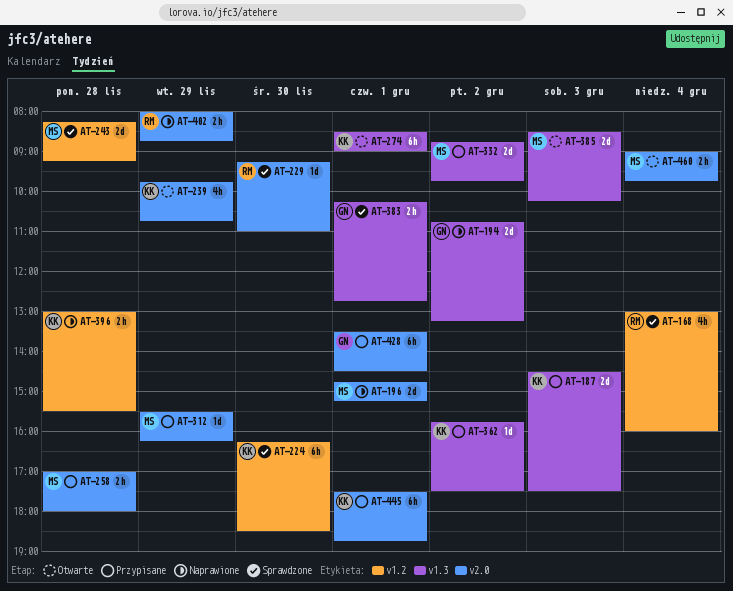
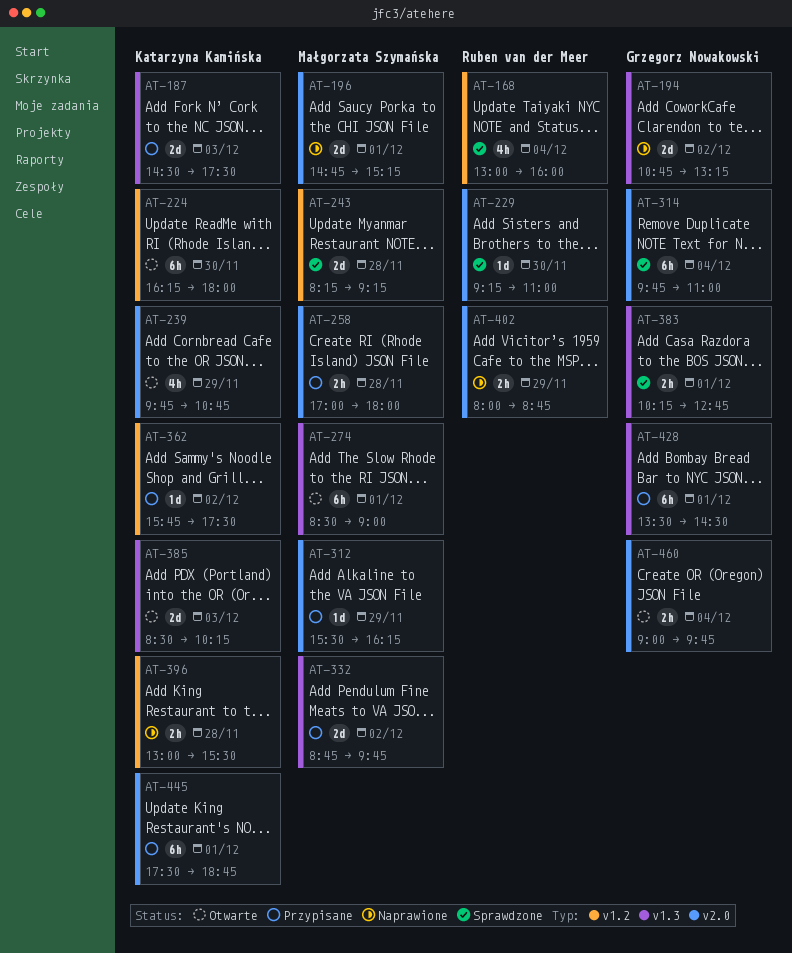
AT-224, status: Sprawdzone -> Otwarte
AT-224, ends: 18:30 -> 18:00
AT-274, owner: Katarzyna Kamińska -> Małgorzata Szymańska
AT-314: none -> present
AT-362, label: v1.3 -> v1.2
AT-385, owner: Małgorzata Szymańska -> Katarzyna Kamińska
AT-428, label: v2.0 -> v1.3
AT-460, owner: Małgorzata Szymańska -> Grzegorz Nowakowski

